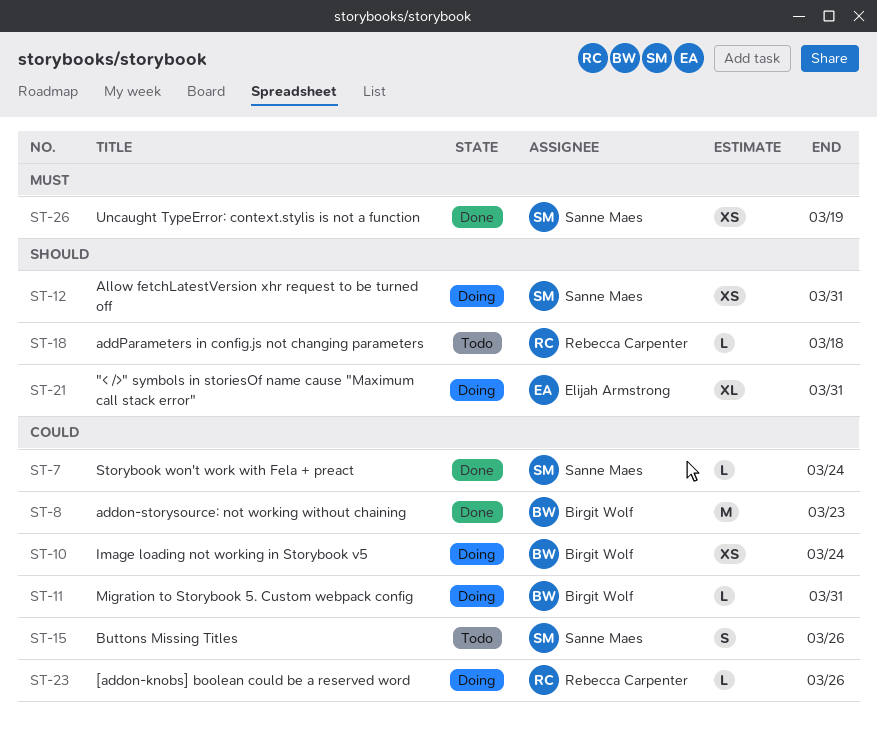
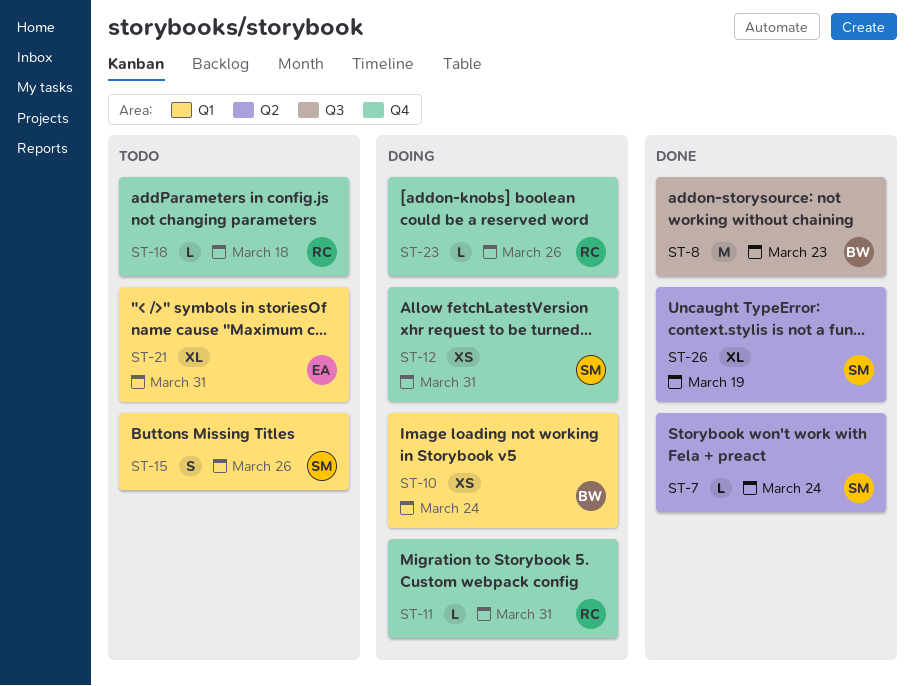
ST-11, owner: Birgit Wolf -> Rebecca Carpenter
ST-21, status: Doing -> Todo
ST-26, estimate: XS -> XL

